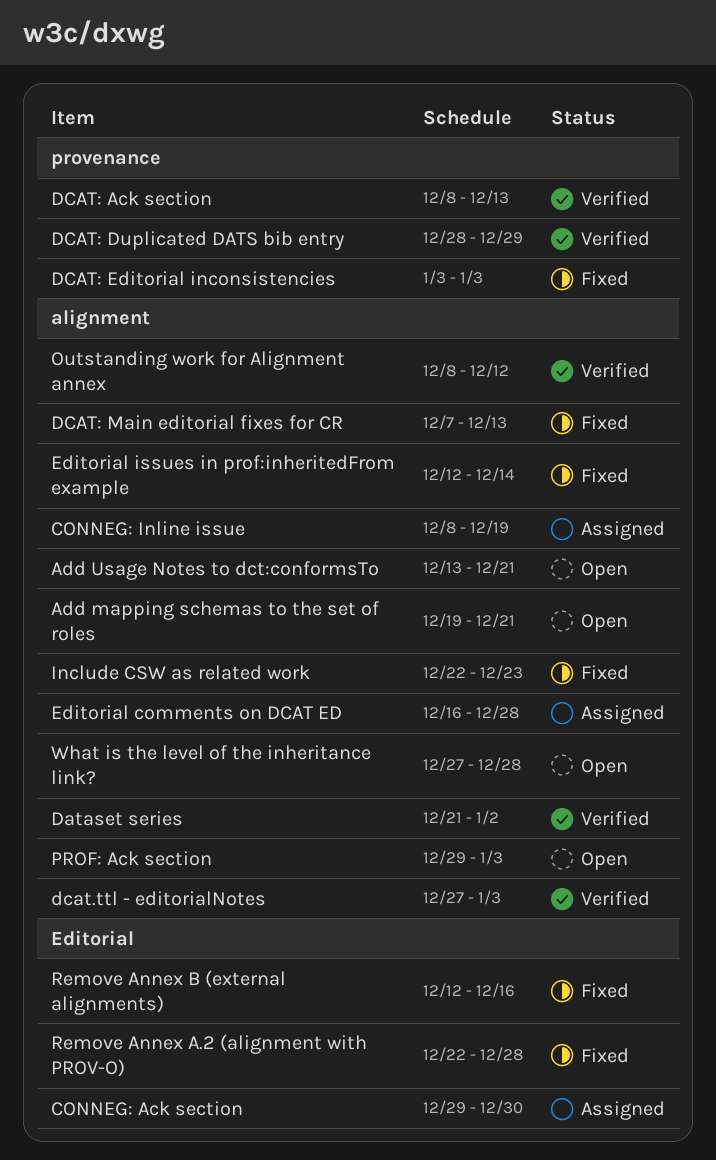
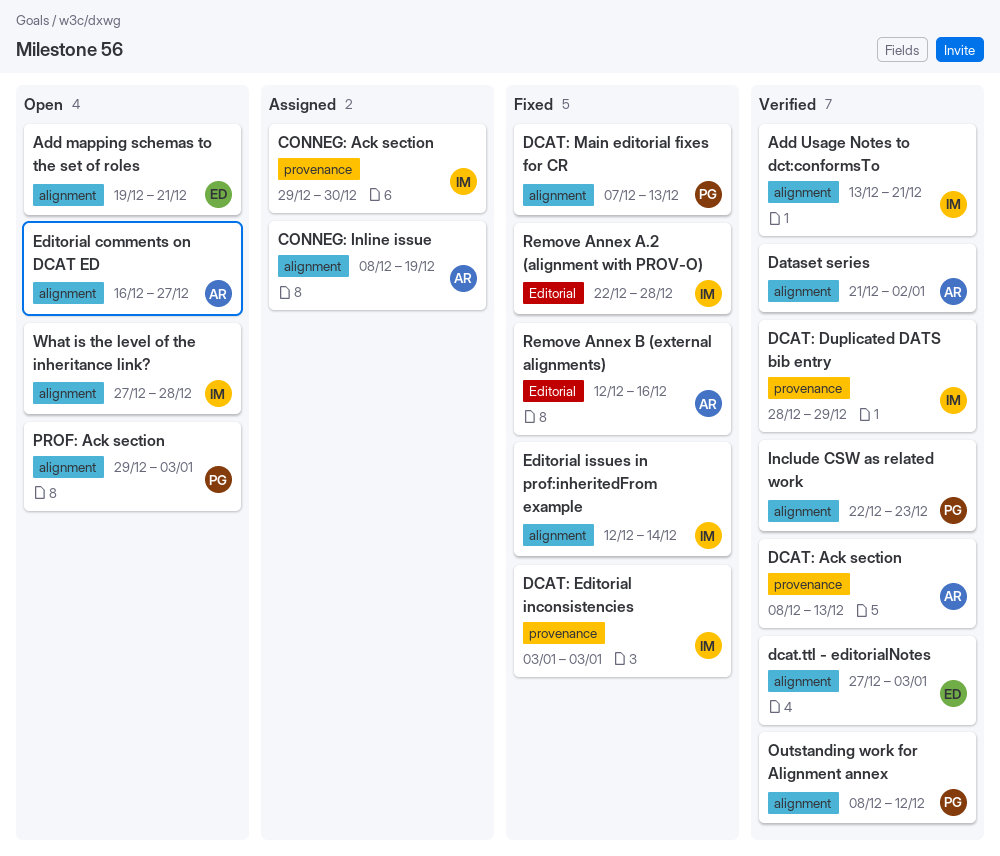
Add Usage Notes to dct:conformsTo, status: Open -> Verified
CONNEG: Ack section, label: Editorial -> provenance
Editorial comments on DCAT ED, status: Assigned -> Open
Editorial comments on DCAT ED, due: Dec 28 -> Dec 27
Include CSW as related work, status: Fixed -> Verified

